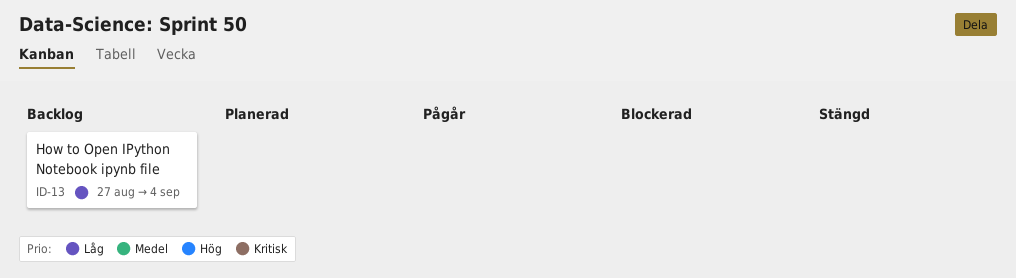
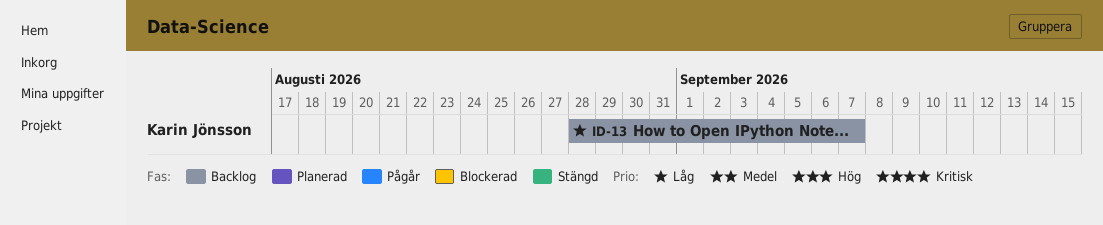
ID-13, start: Aug 27 -> Aug 28
ID-13, due: Sep 4 -> Sep 7

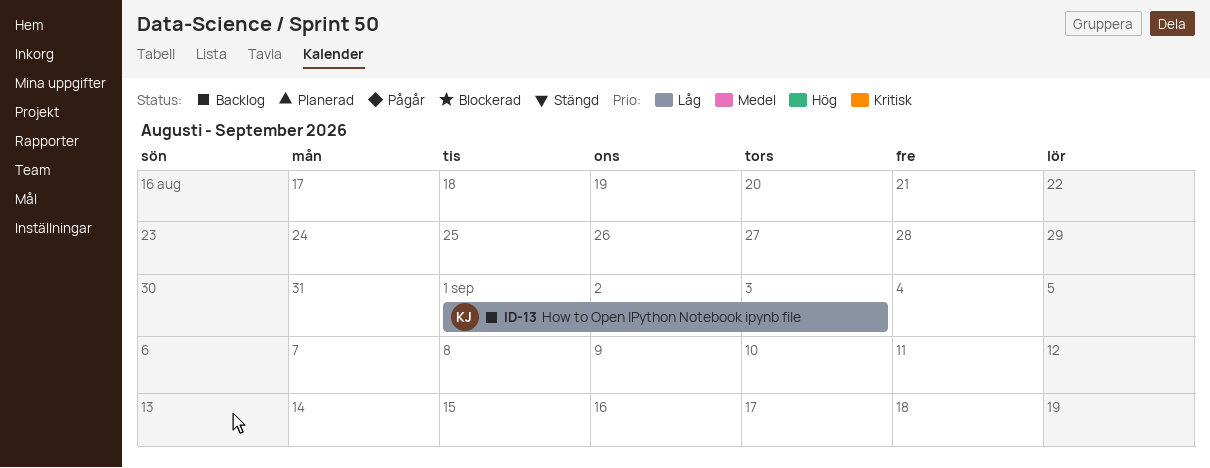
ID-13, start: Aug 28 -> Sep 1
ID-13, due: Sep 7 -> Sep 3

